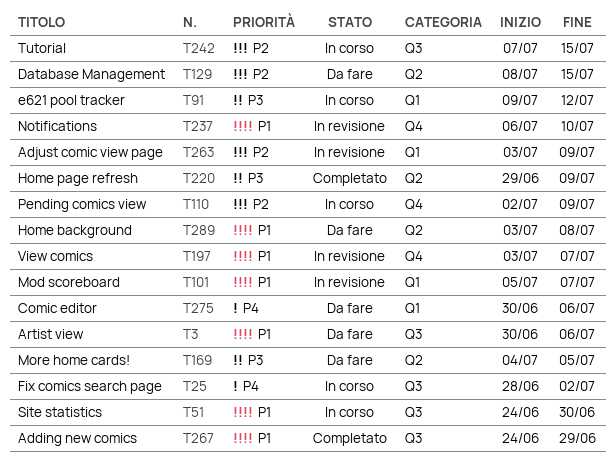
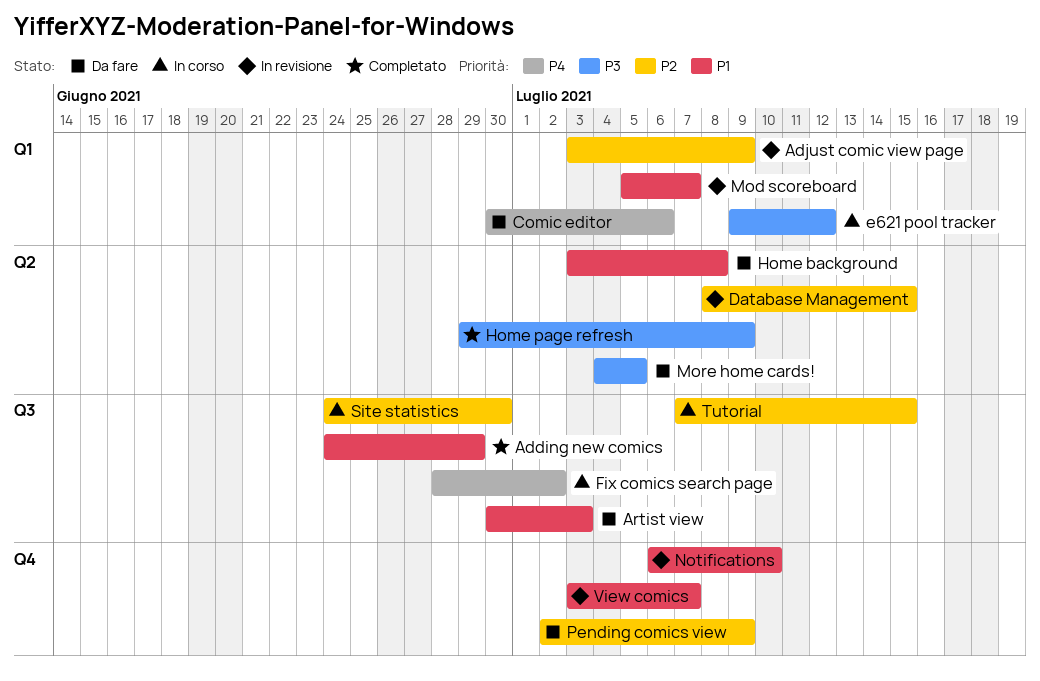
Artist view, due: Jul 6 -> Jul 3
Database Management, status: Da fare -> In revisione
Pending comics view, status: In corso -> Da fare
Site statistics, priority: P1 -> P2

